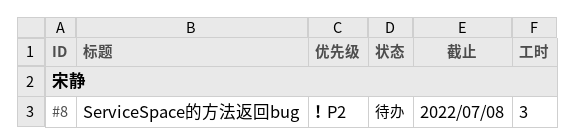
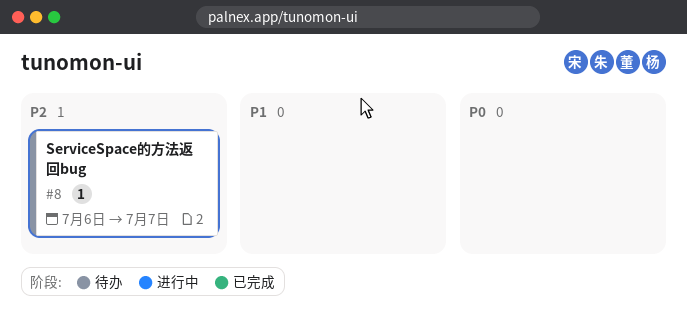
#8, estimate: 3 -> 1
#8, due: Jul 8 -> Jul 7

